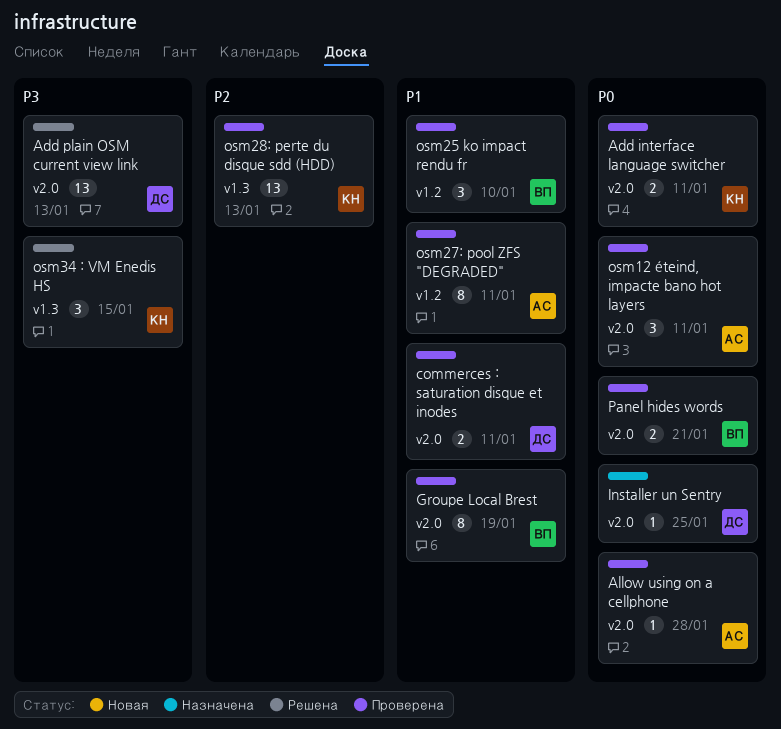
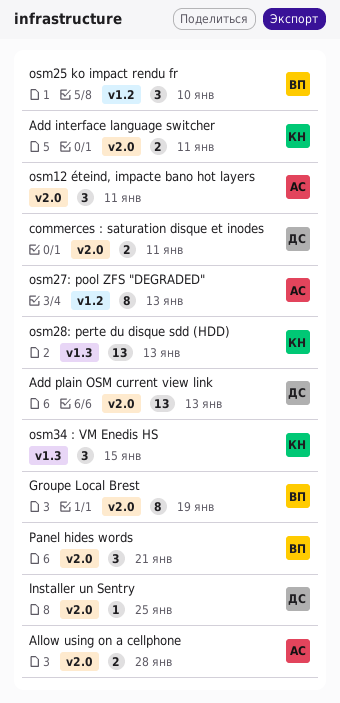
Allow using on a cellphone, estimate: 1 -> 2
osm27: pool ZFS "DEGRADED", due: Jan 11 -> Jan 13
Panel hides words, estimate: 2 -> 3

